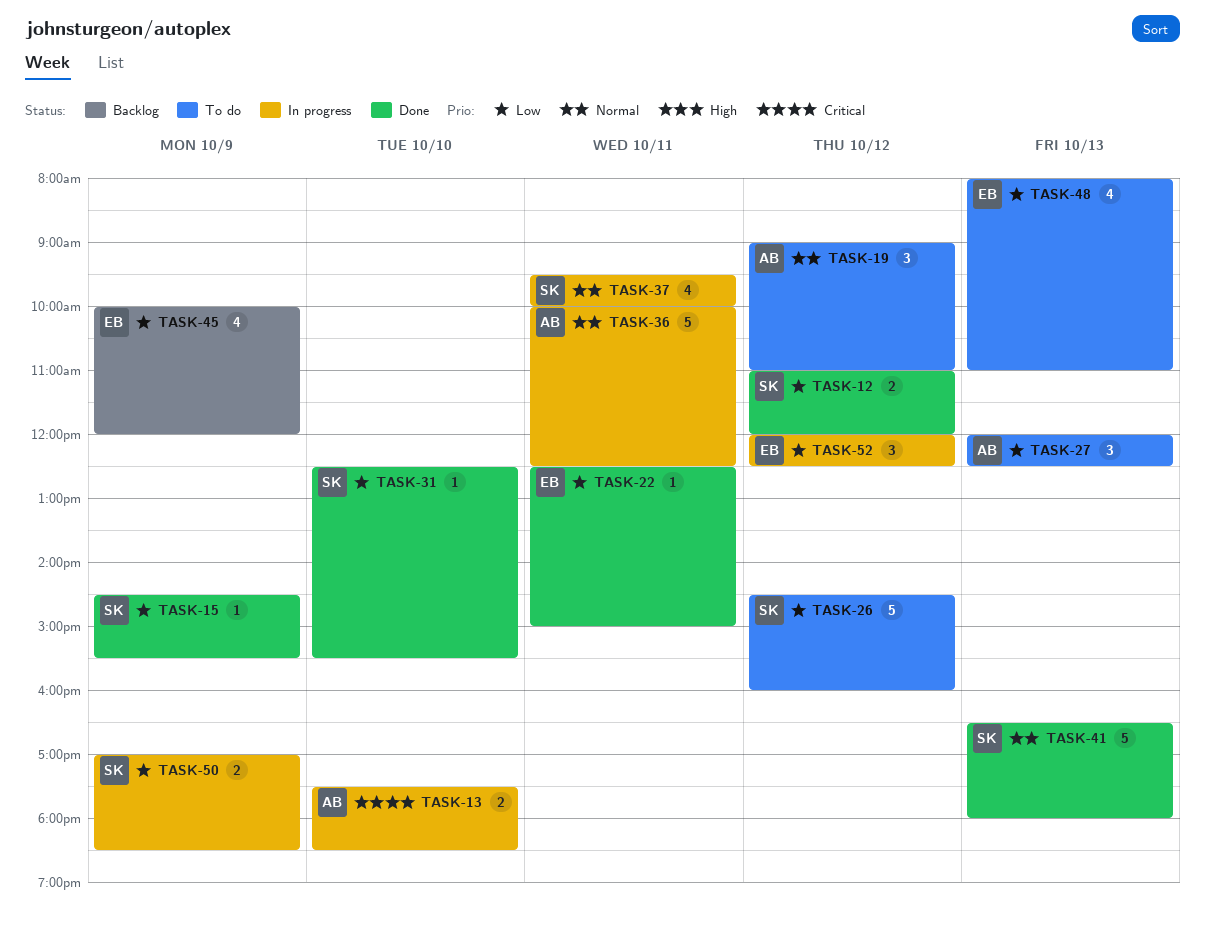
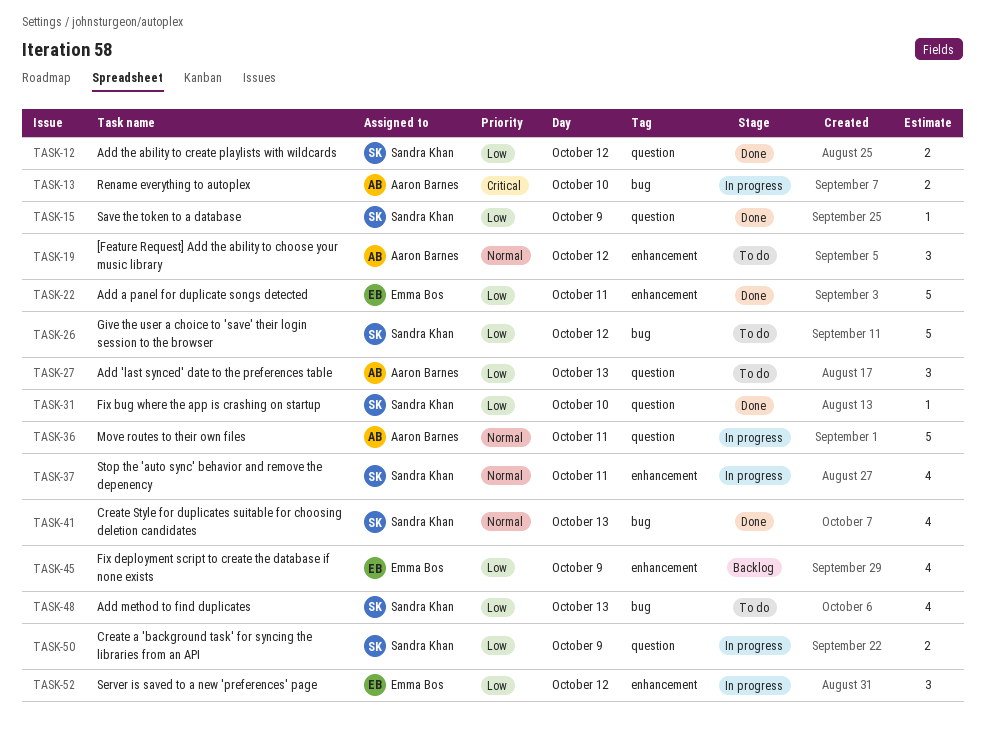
TASK-22, estimate: 1 -> 5
TASK-41, estimate: 5 -> 4
TASK-48, owner: Emma Bos -> Sandra Khan

